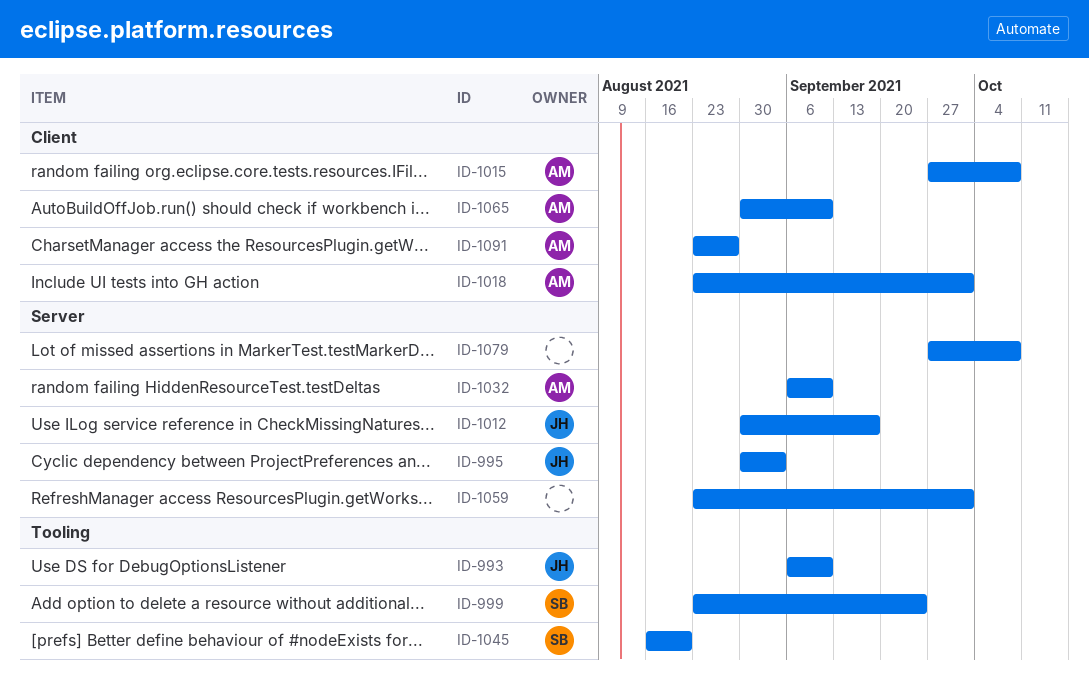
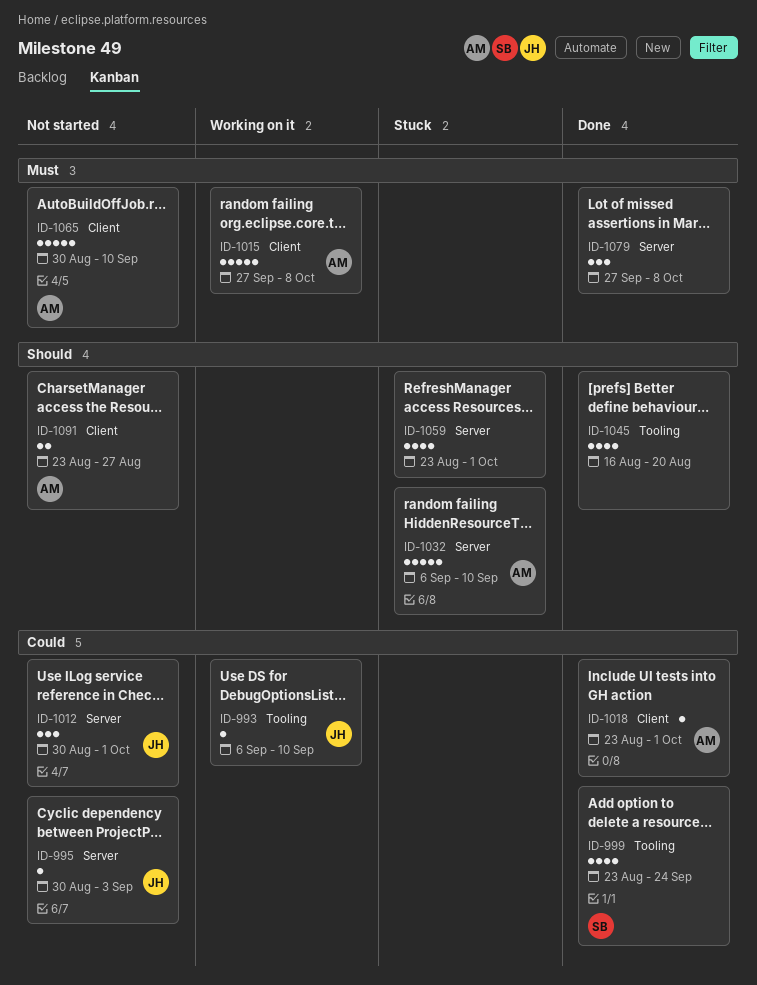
ID-1012, due: Sep 17 -> Oct 1
ID-1045, owner: SB -> none

